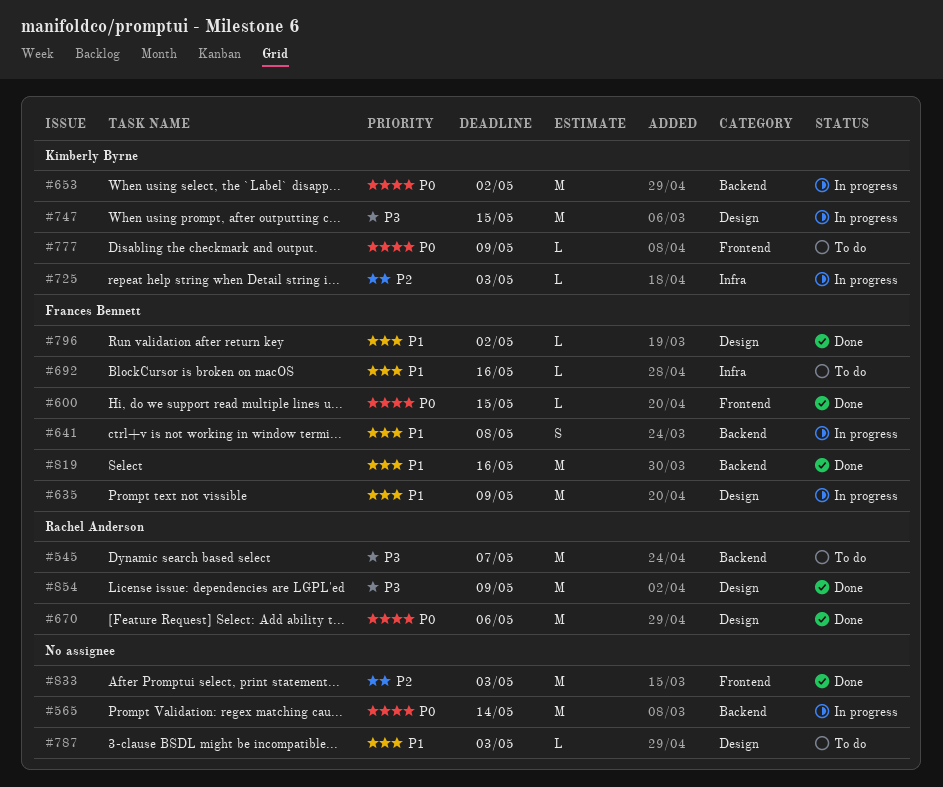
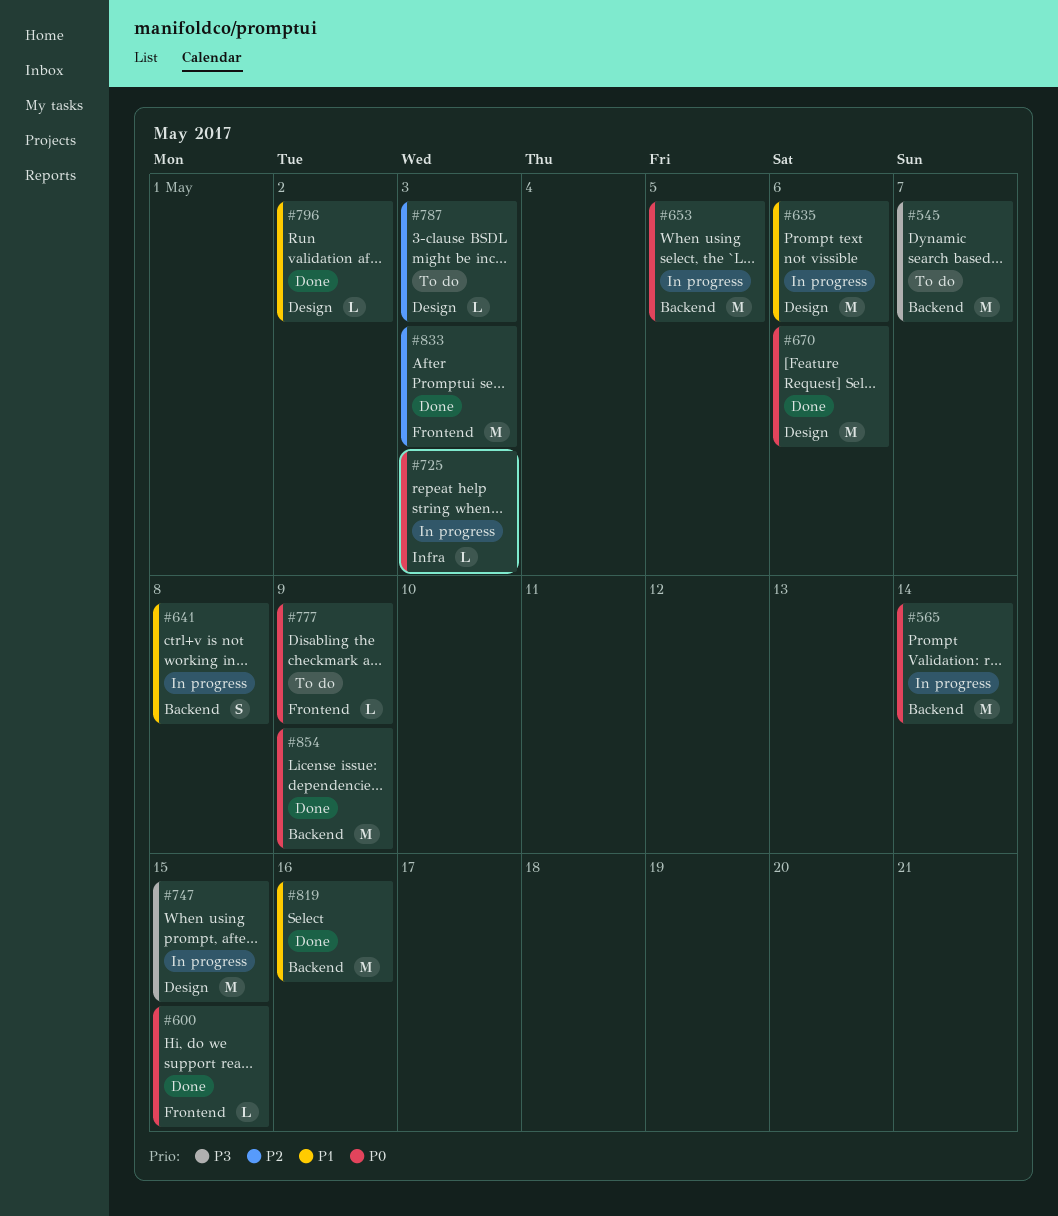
#635, due: May 9 -> May 6
#653, due: May 2 -> May 5
#692: present -> none
#725, priority: P2 -> P0
#787, priority: P1 -> P2
#854, priority: P3 -> P0
#854, label: Design -> Backend

